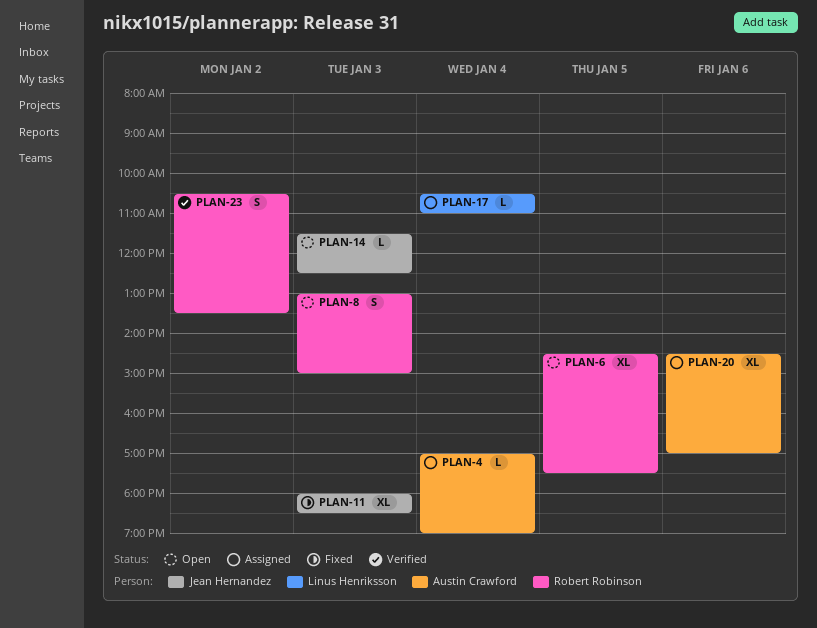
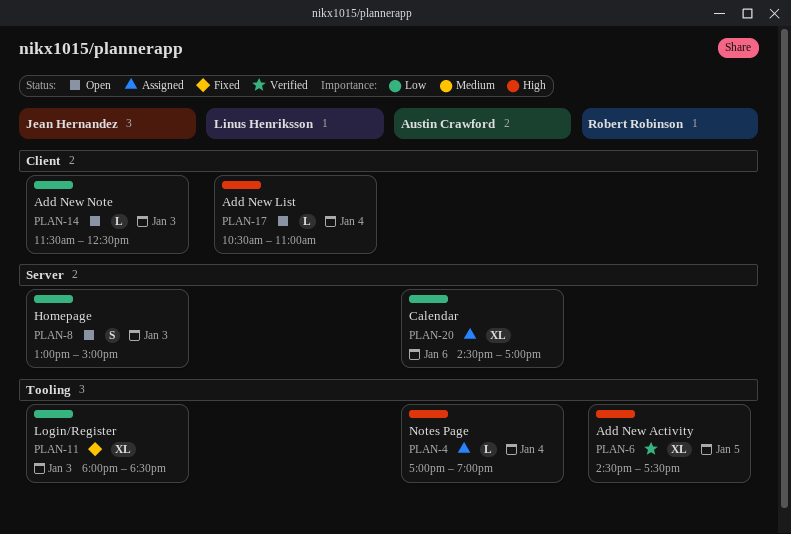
PLAN-6, status: Open -> Verified
PLAN-8, owner: Robert Robinson -> Jean Hernandez
PLAN-17, status: Assigned -> Open
PLAN-23: present -> none

